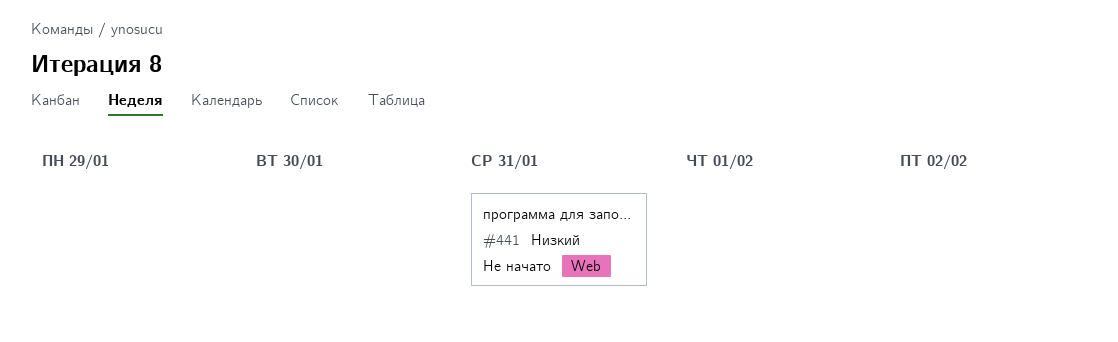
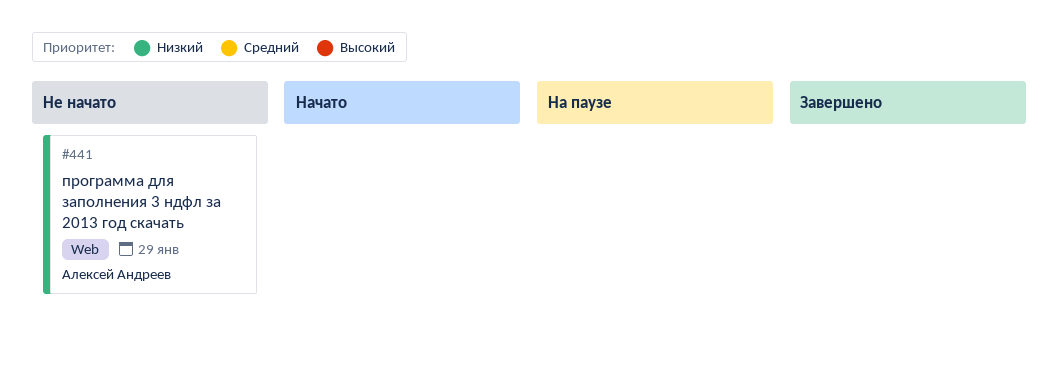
#441, due: Jan 31 -> Jan 29

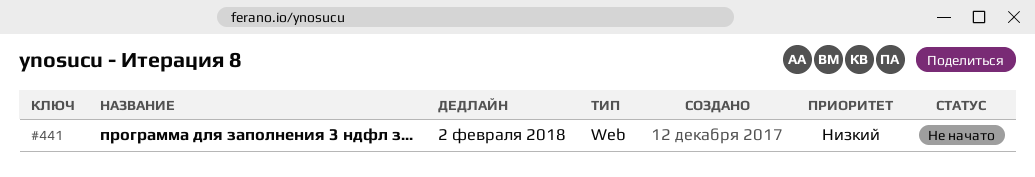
#441, due: Jan 29 -> Feb 2

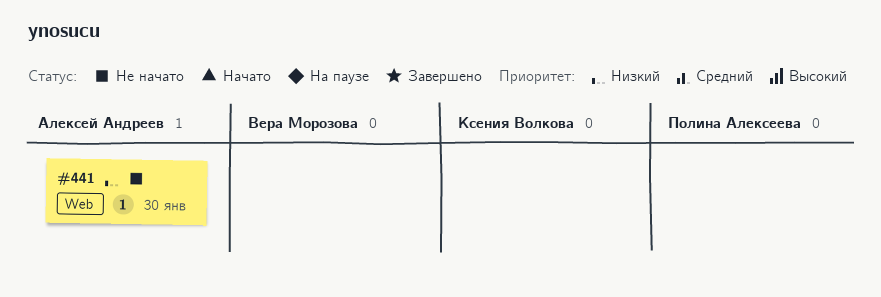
#441, due: Feb 2 -> Jan 30

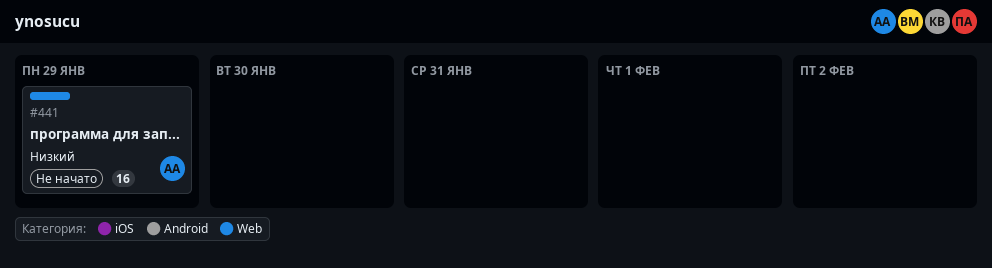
#441, estimate: 1 -> 16
#441, due: Jan 30 -> Jan 29

